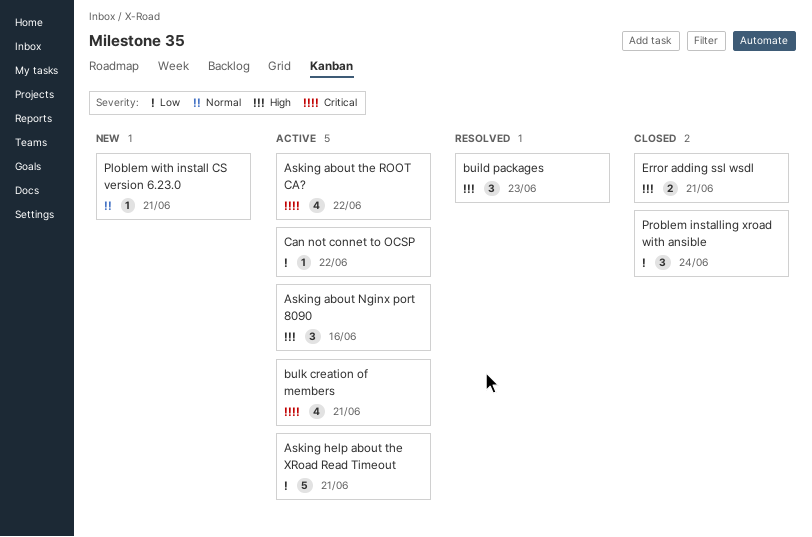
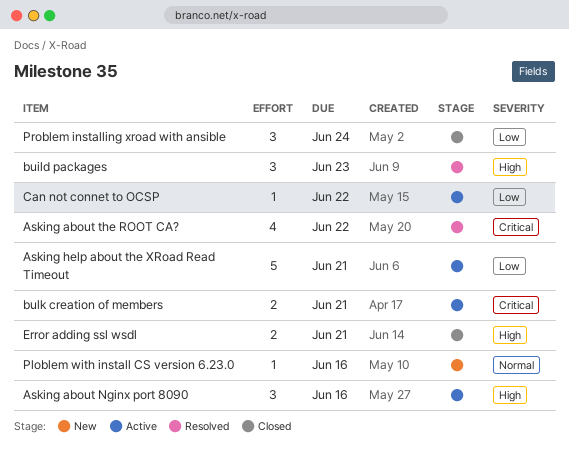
Asking about the ROOT CA?, status: Active -> Resolved
bulk creation of members, estimate: 4 -> 2
Ploblem with install CS version 6.23.0, due: Jun 21 -> Jun 16

